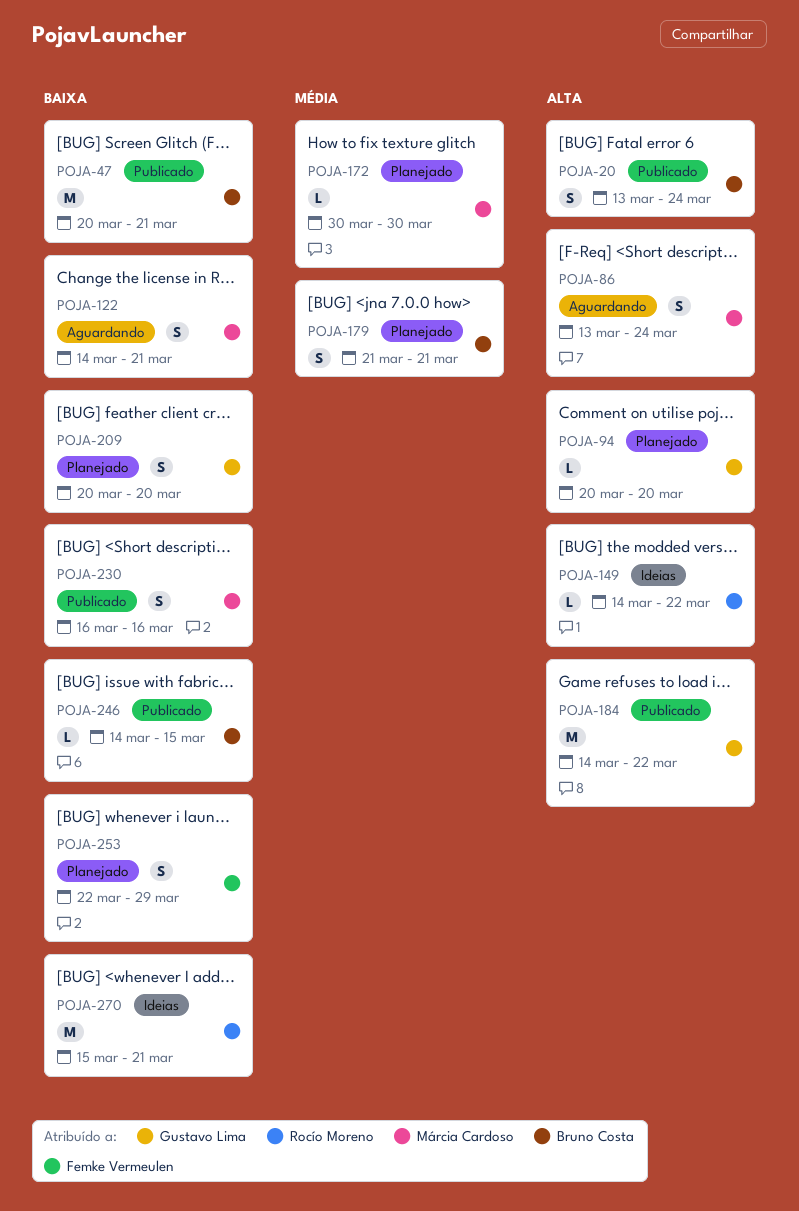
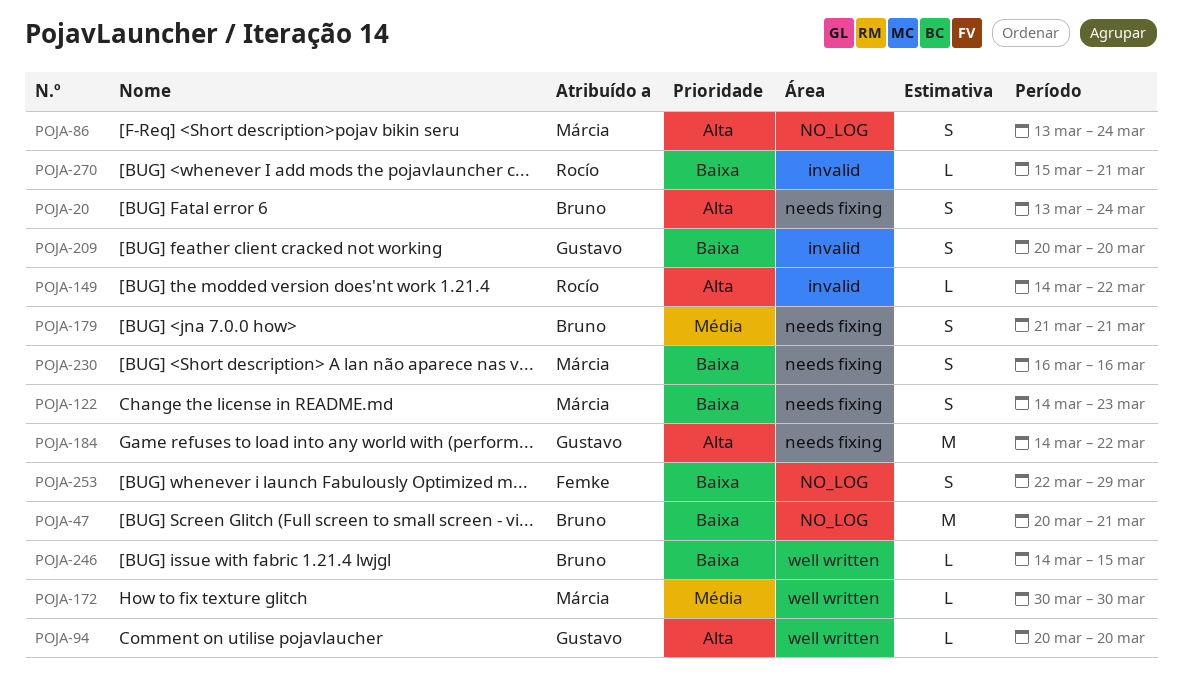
POJA-122, due: Mar 21 -> Mar 23
POJA-270, estimate: M -> L

